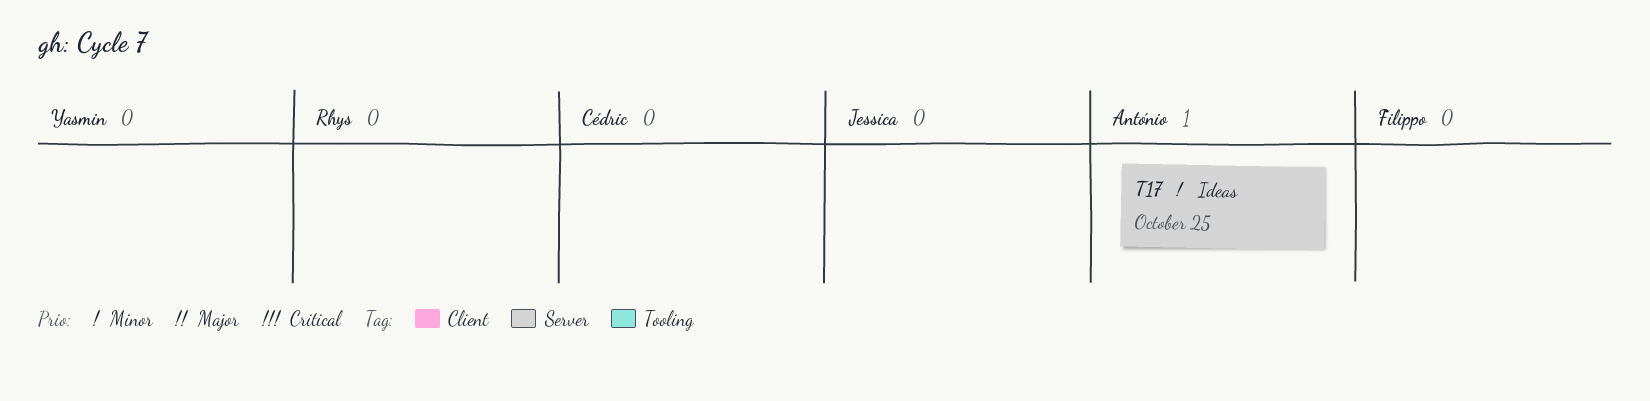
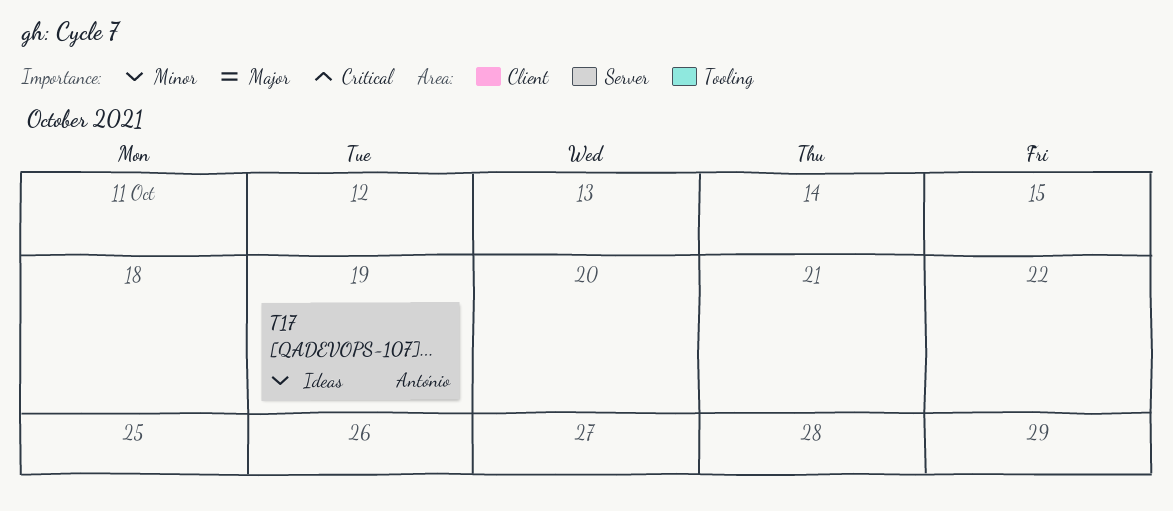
T17, due: Oct 25 -> Oct 19

